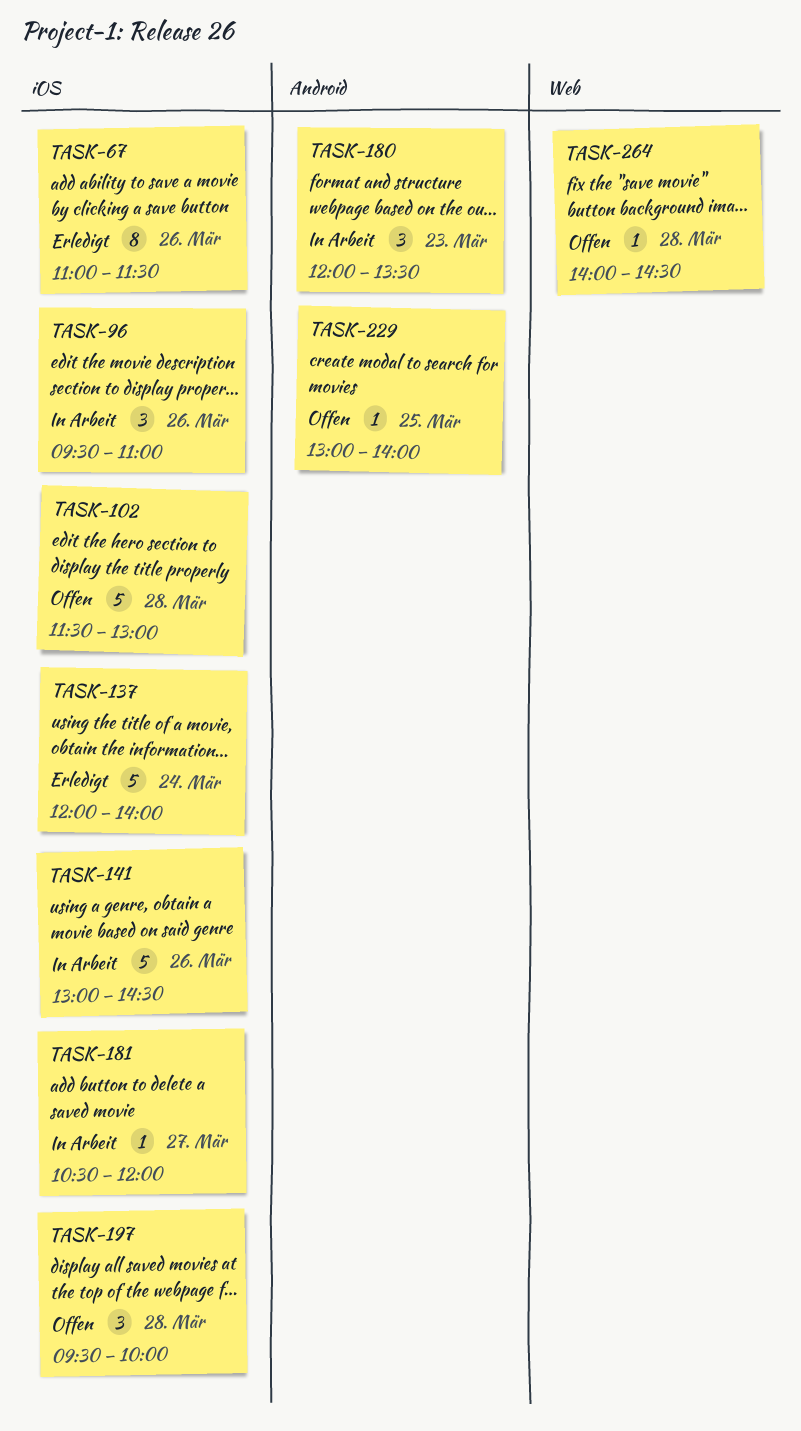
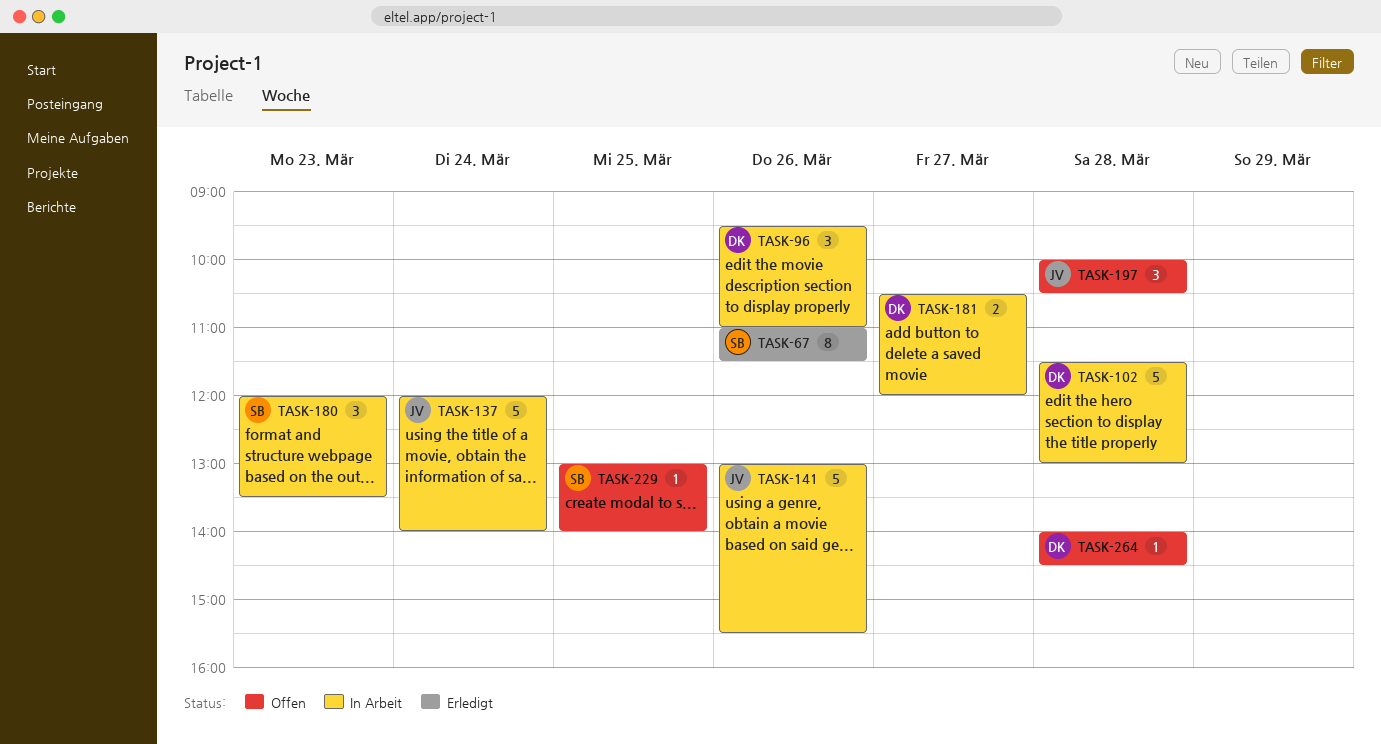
TASK-102, status: Offen -> In Arbeit
TASK-137, status: Erledigt -> In Arbeit
TASK-141, ends: 14:30 -> 15:30
TASK-181, estimate: 1 -> 2
TASK-197, begins: 09:30 -> 10:00
TASK-197, ends: 10:00 -> 10:30

